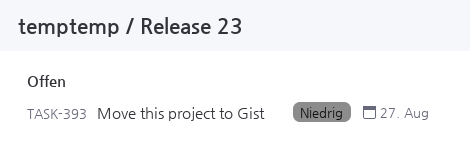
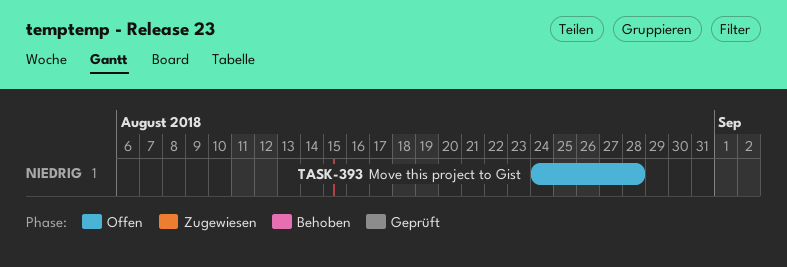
TASK-393, due: Aug 27 -> Aug 28

